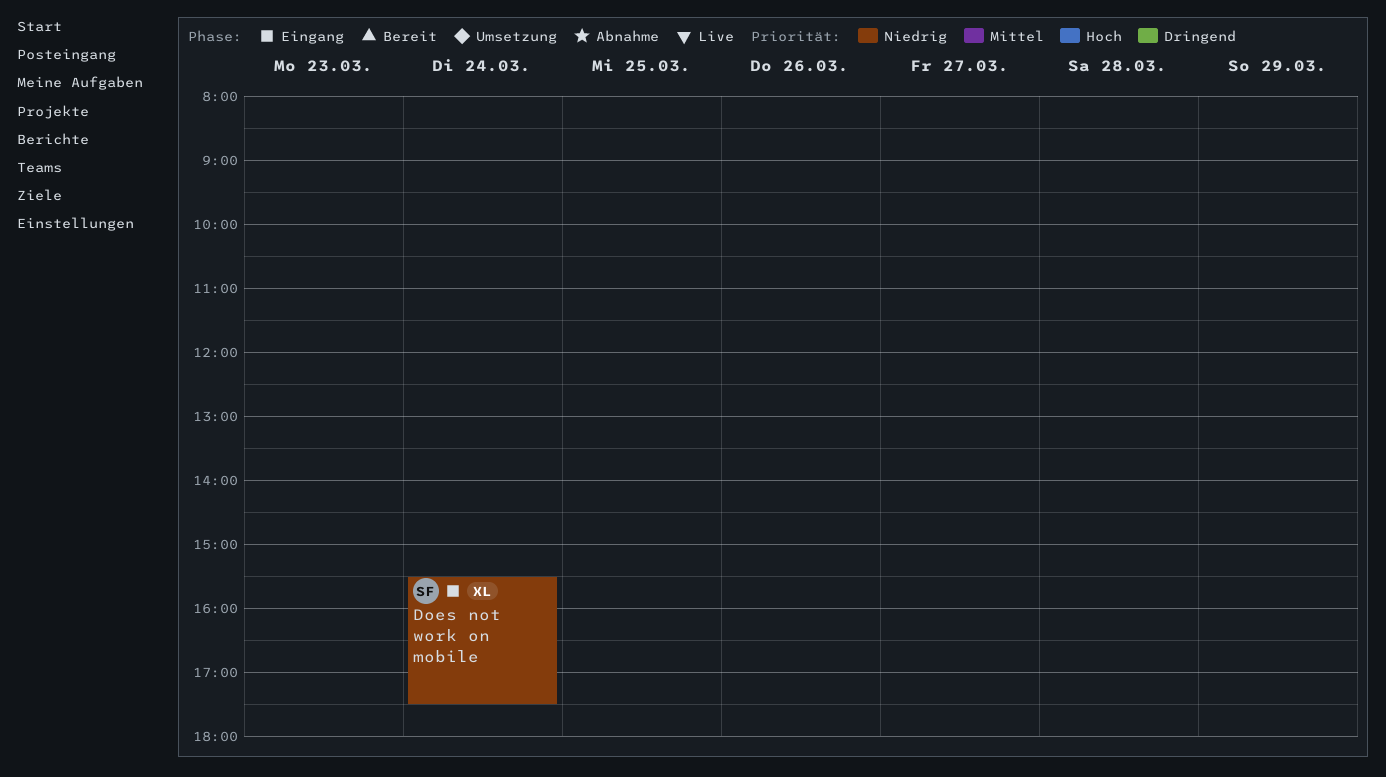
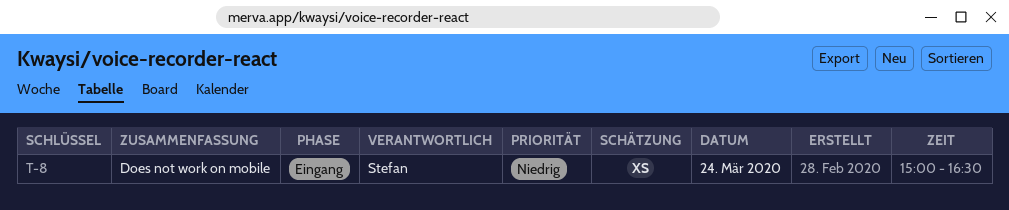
Does not work on mobile, estimate: XL -> XS
Does not work on mobile, begins: 15:30 -> 15:00
Does not work on mobile, ends: 17:30 -> 16:30

